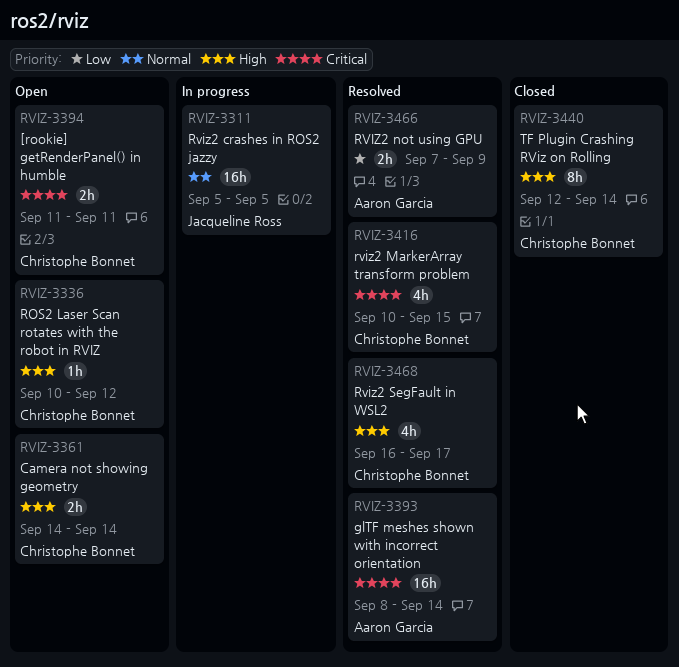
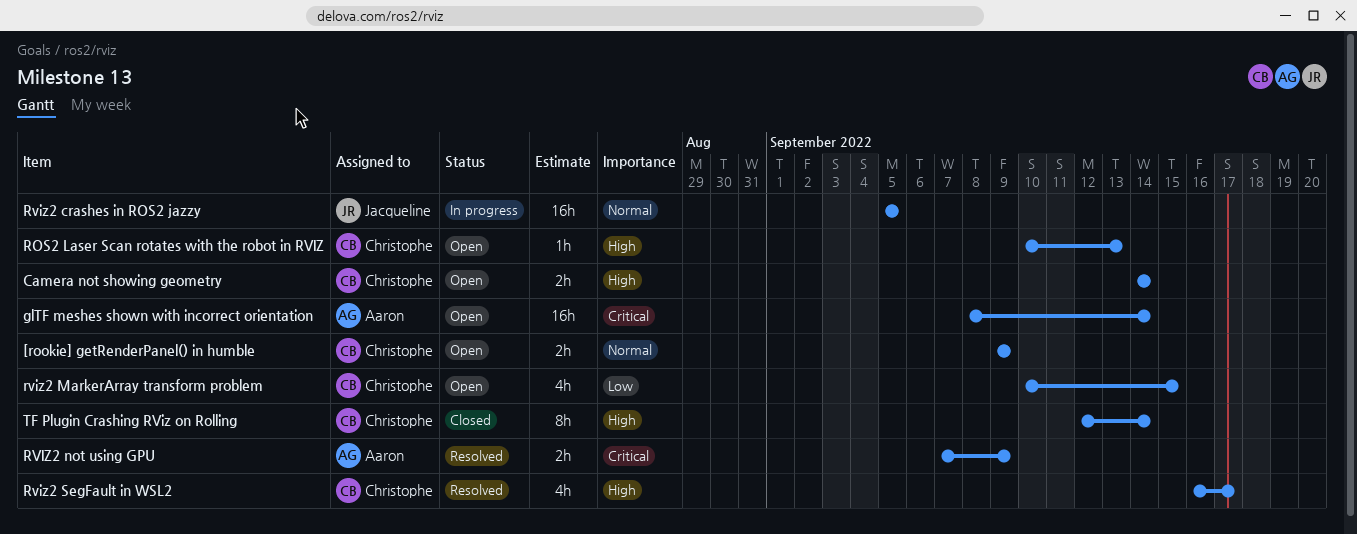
[rookie] getRenderPanel() in humble, priority: Critical -> Normal
[rookie] getRenderPanel() in humble, start: Sep 11 -> Sep 9
[rookie] getRenderPanel() in humble, due: Sep 11 -> Sep 9
glTF meshes shown with incorrect orientation, status: Resolved -> Open
ROS2 Laser Scan rotates with the robot in RVIZ, due: Sep 12 -> Sep 13
rviz2 MarkerArray transform problem, status: Resolved -> Open
rviz2 MarkerArray transform problem, priority: Critical -> Low
RVIZ2 not using GPU, priority: Low -> Critical

